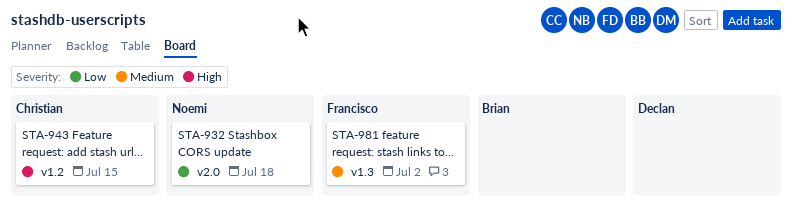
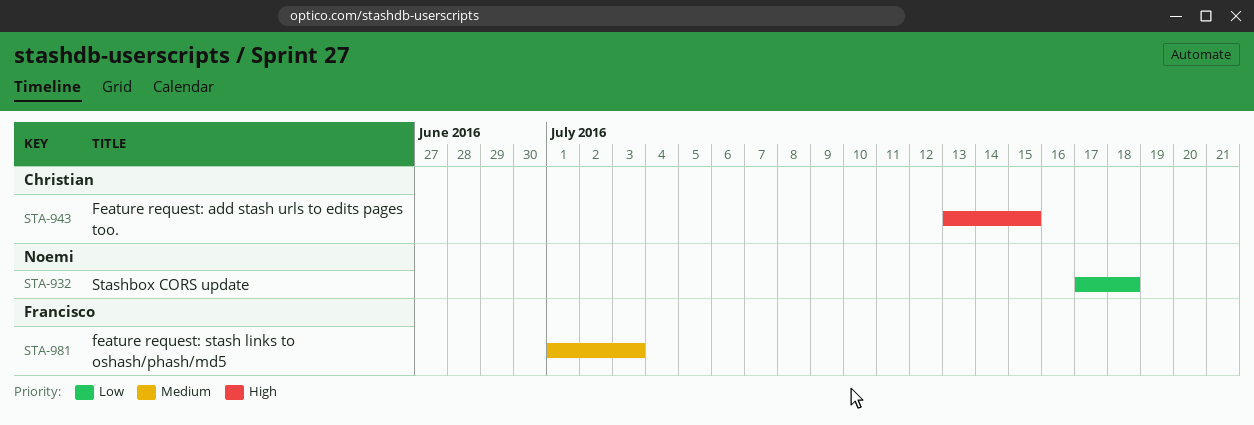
STA-981, due: Jul 2 -> Jul 3

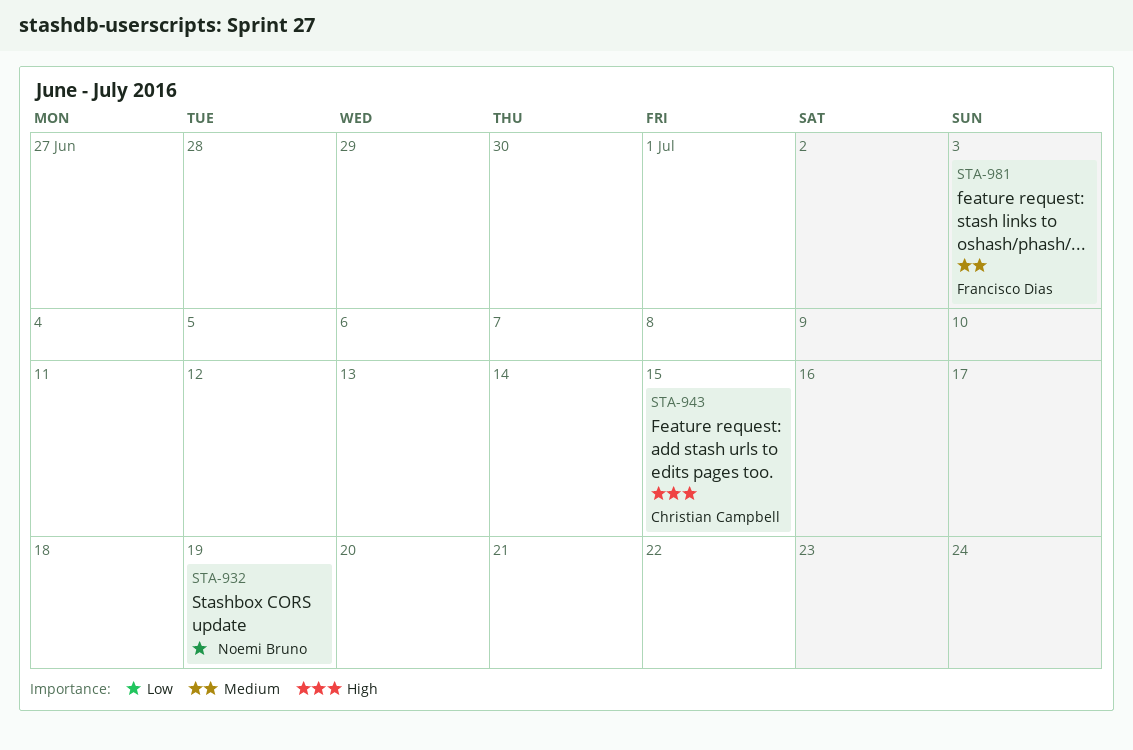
STA-932, due: Jul 18 -> Jul 19

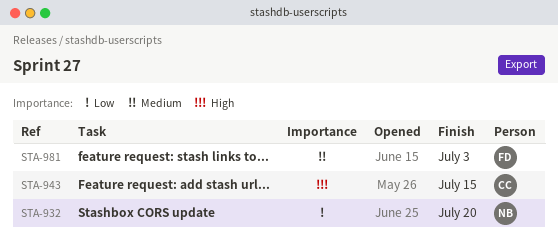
STA-932, due: Jul 19 -> Jul 20

